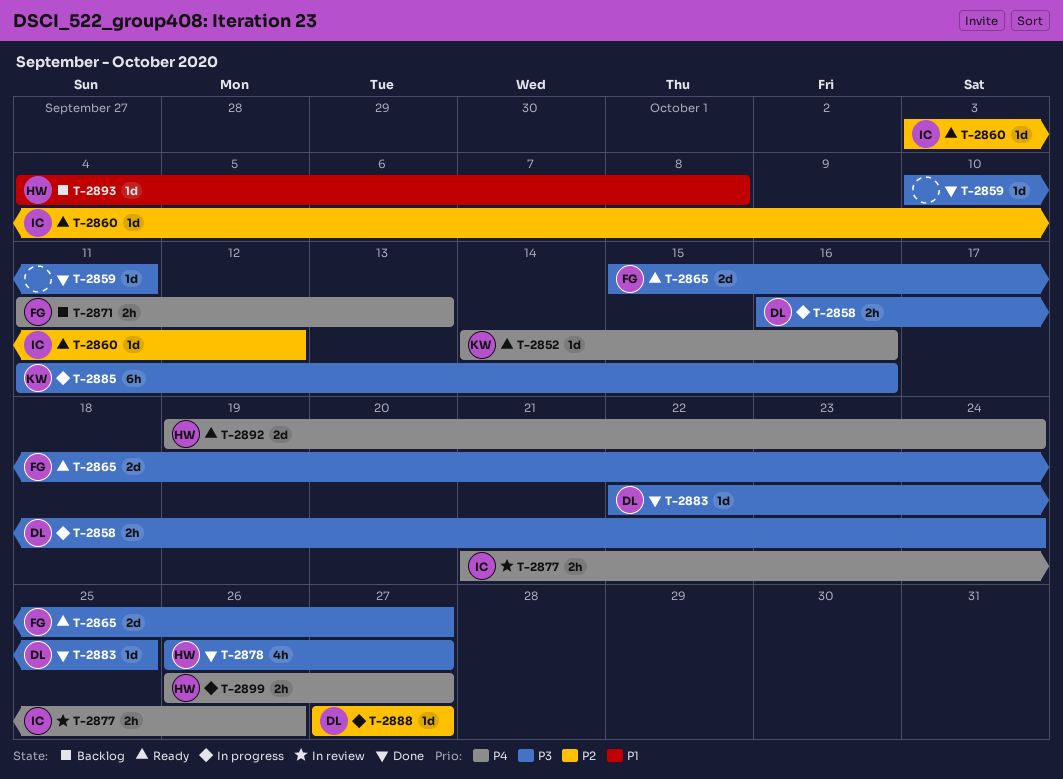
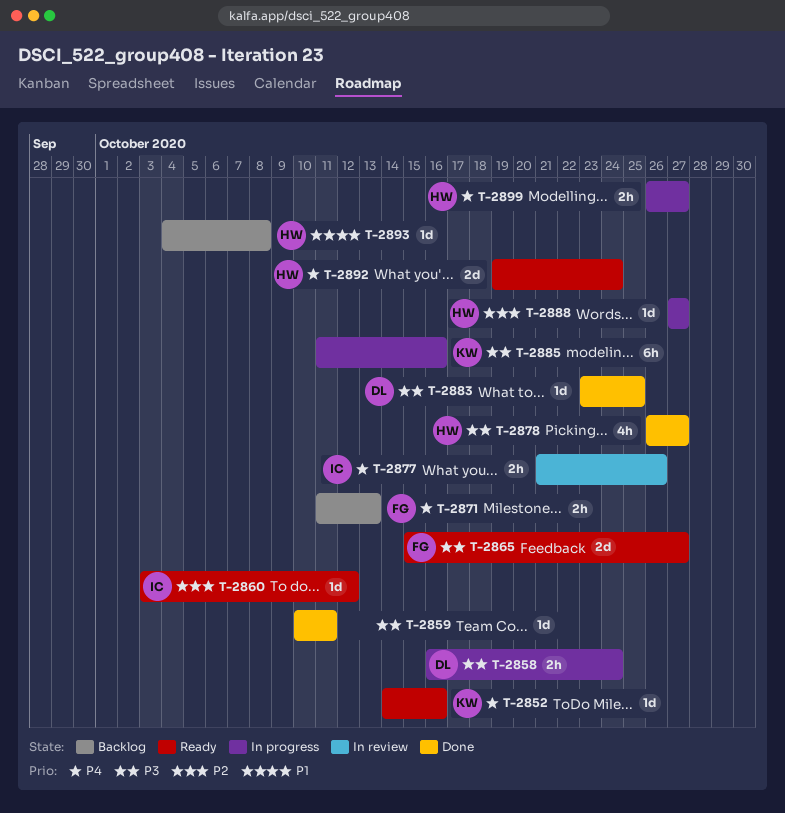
T-2883, start: Oct 22 -> Oct 23
T-2888, owner: DL -> HW

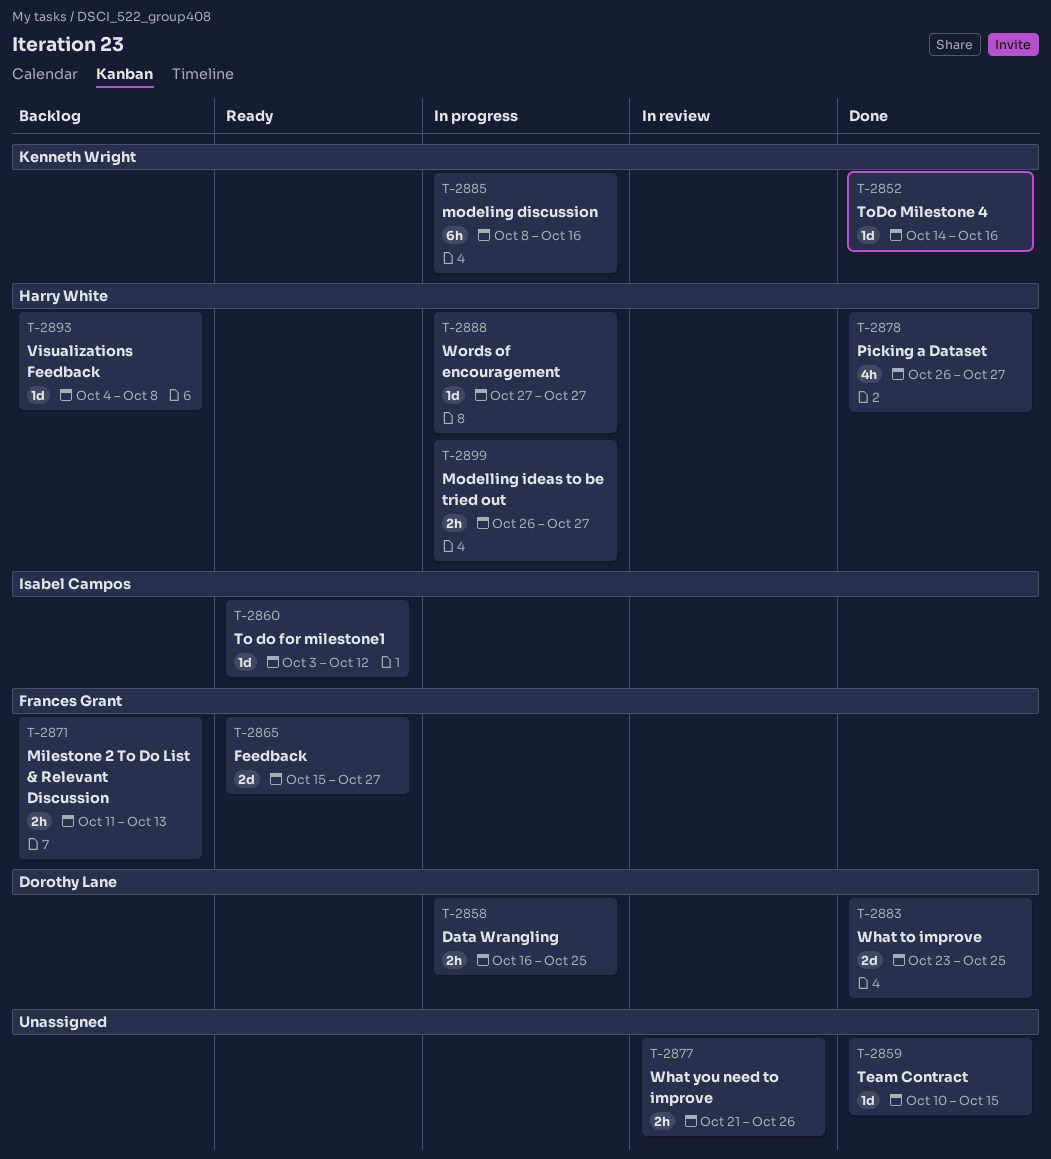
T-2852, status: Ready -> Done
T-2858, due: Oct 24 -> Oct 25
T-2859, due: Oct 11 -> Oct 15
T-2877, owner: Isabel Campos -> none
T-2883, estimate: 1d -> 2d
T-2885, start: Oct 11 -> Oct 8
T-2892: present -> none

